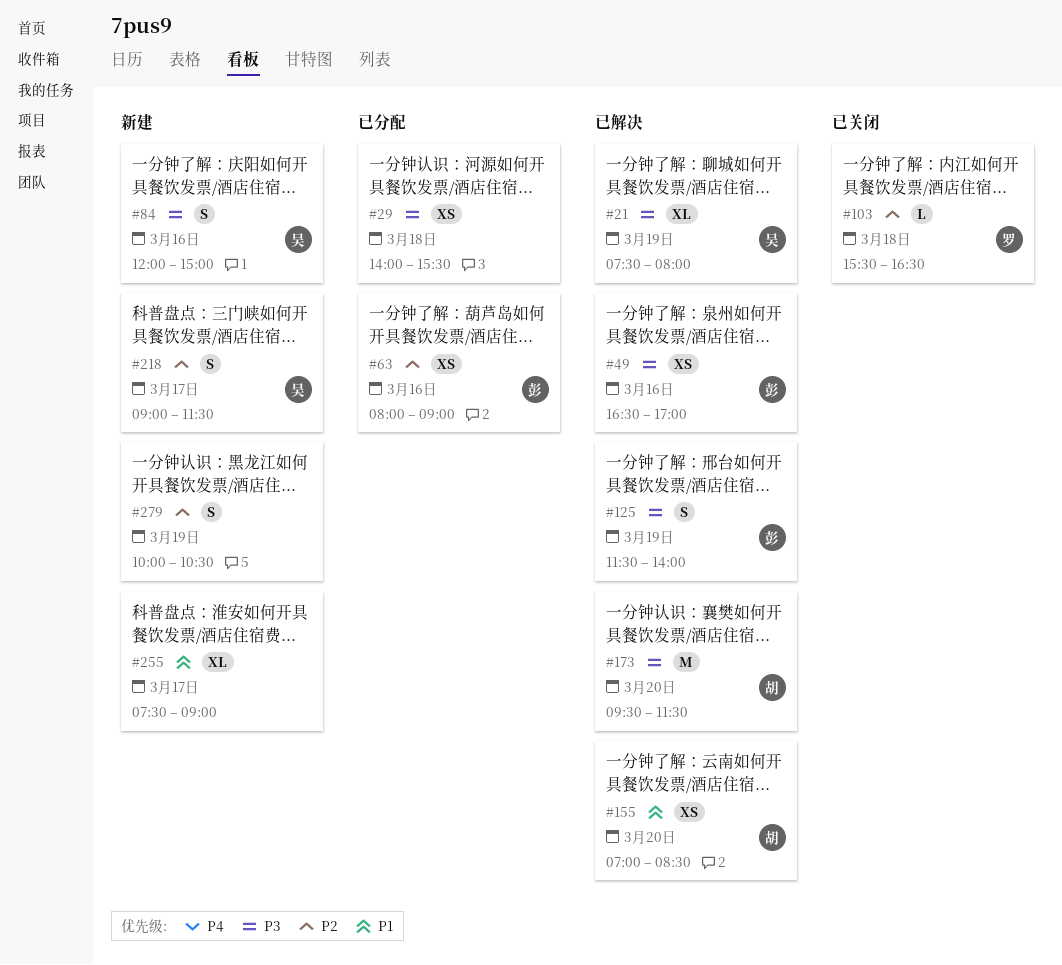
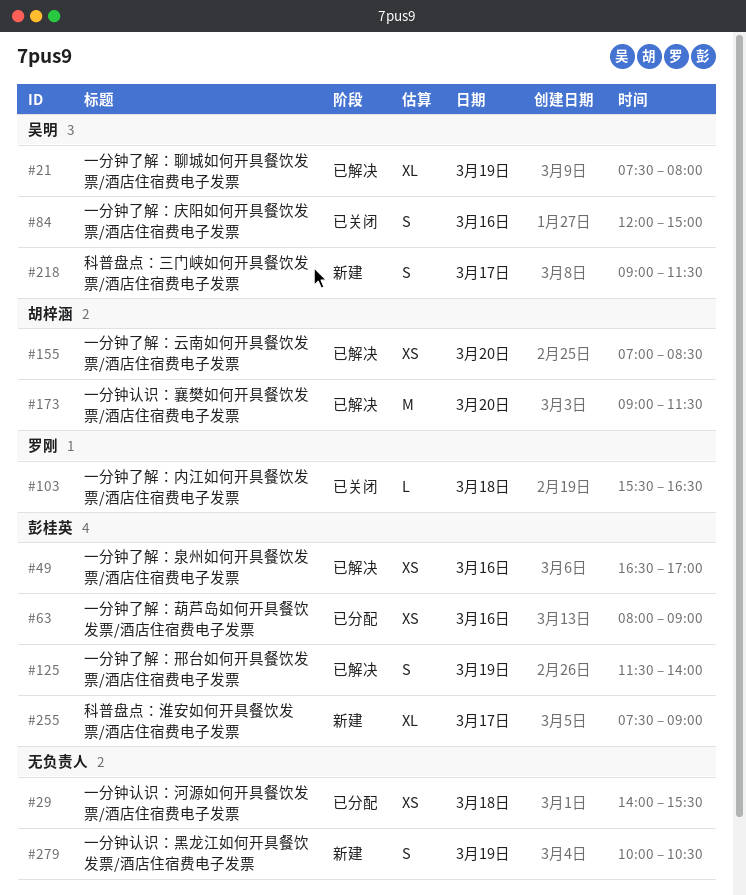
#84, status: 新建 -> 已关闭
#173, begins: 09:30 -> 09:00
#255, owner: none -> 彭桂英

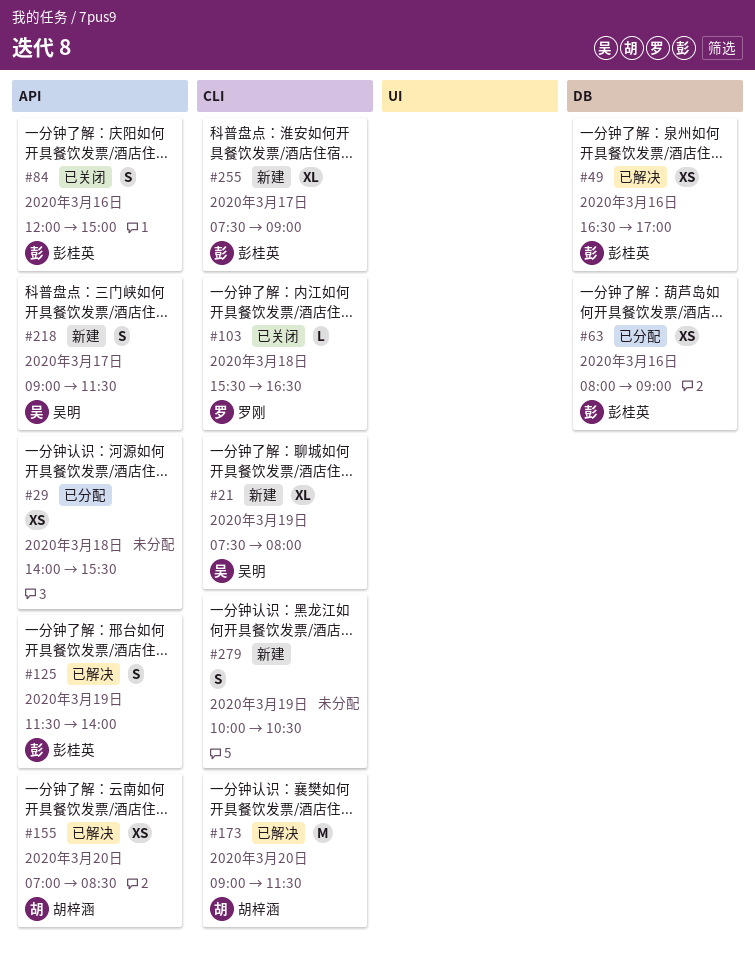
#21, status: 已解决 -> 新建
#84, owner: 吴明 -> 彭桂英

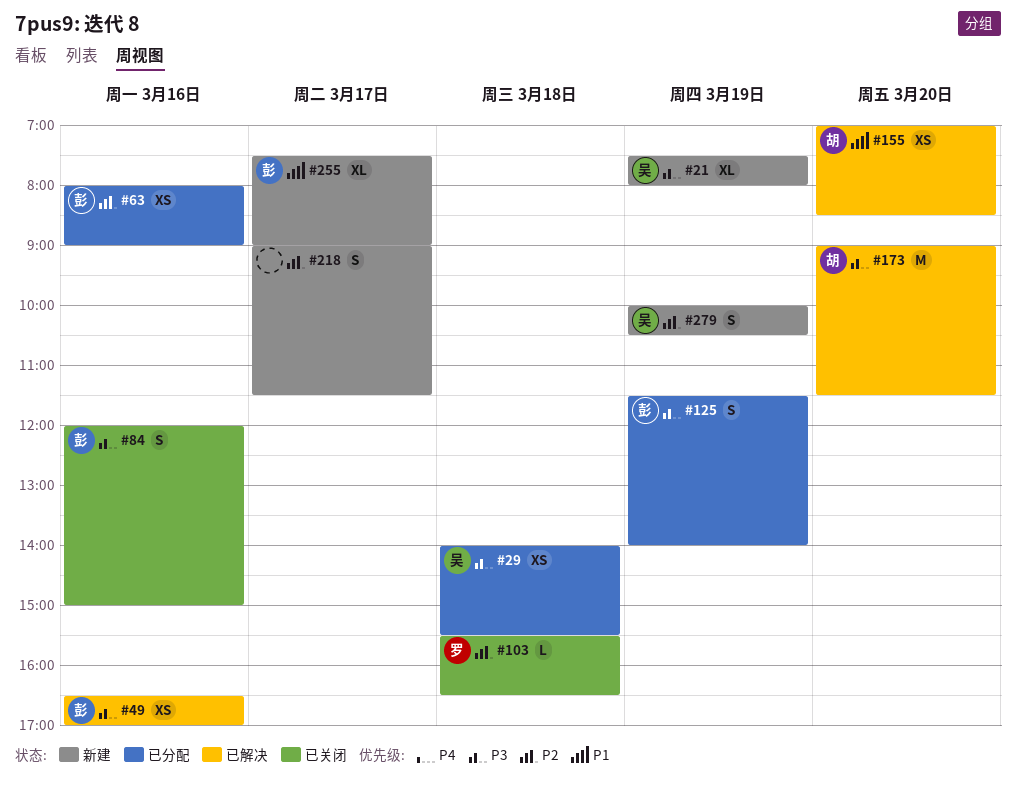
#29, owner: none -> 吴明
#125, status: 已解决 -> 已分配
#218, owner: 吴明 -> none
#279, owner: none -> 吴明

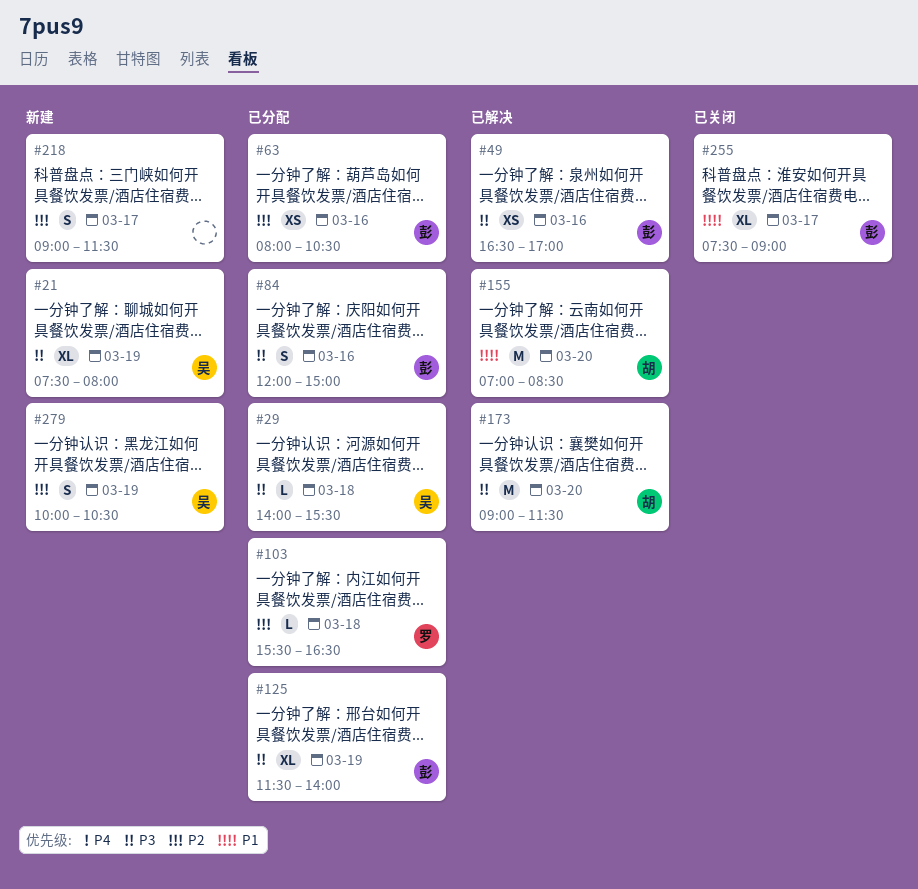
#29, estimate: XS -> L
#63, ends: 09:00 -> 10:30
#84, status: 已关闭 -> 已分配
#103, status: 已关闭 -> 已分配
#125, estimate: S -> XL
#155, estimate: XS -> M
#255, status: 新建 -> 已关闭

